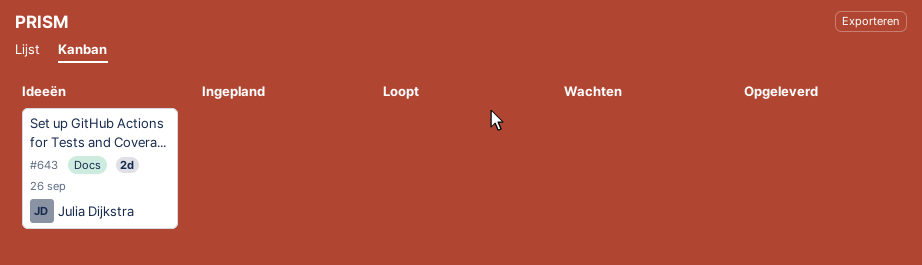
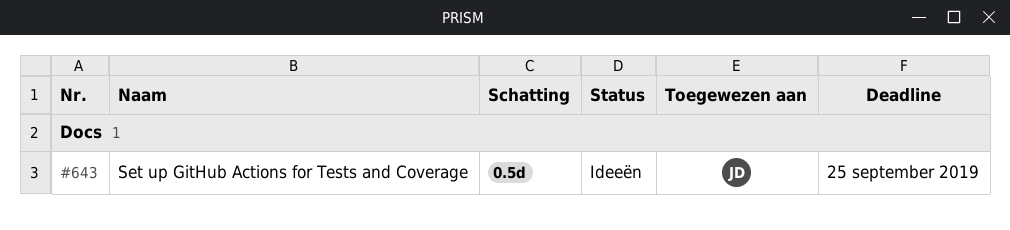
#643, estimate: 2d -> 0.5d
#643, due: Sep 26 -> Sep 25

